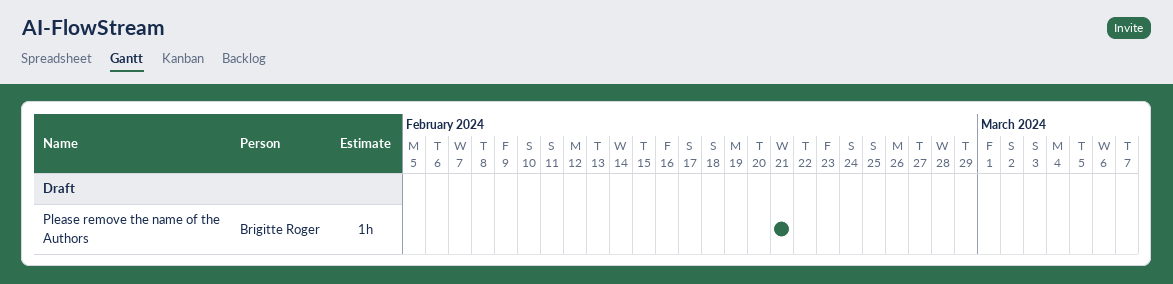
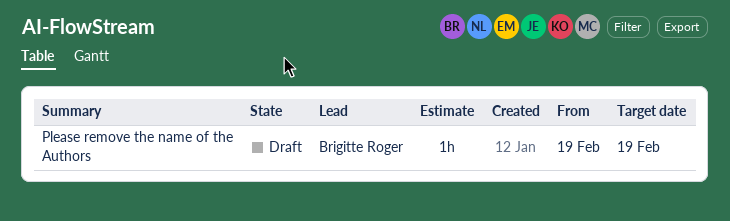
Please remove the name of the Authors, start: Feb 21 -> Feb 19
Please remove the name of the Authors, due: Feb 21 -> Feb 19

